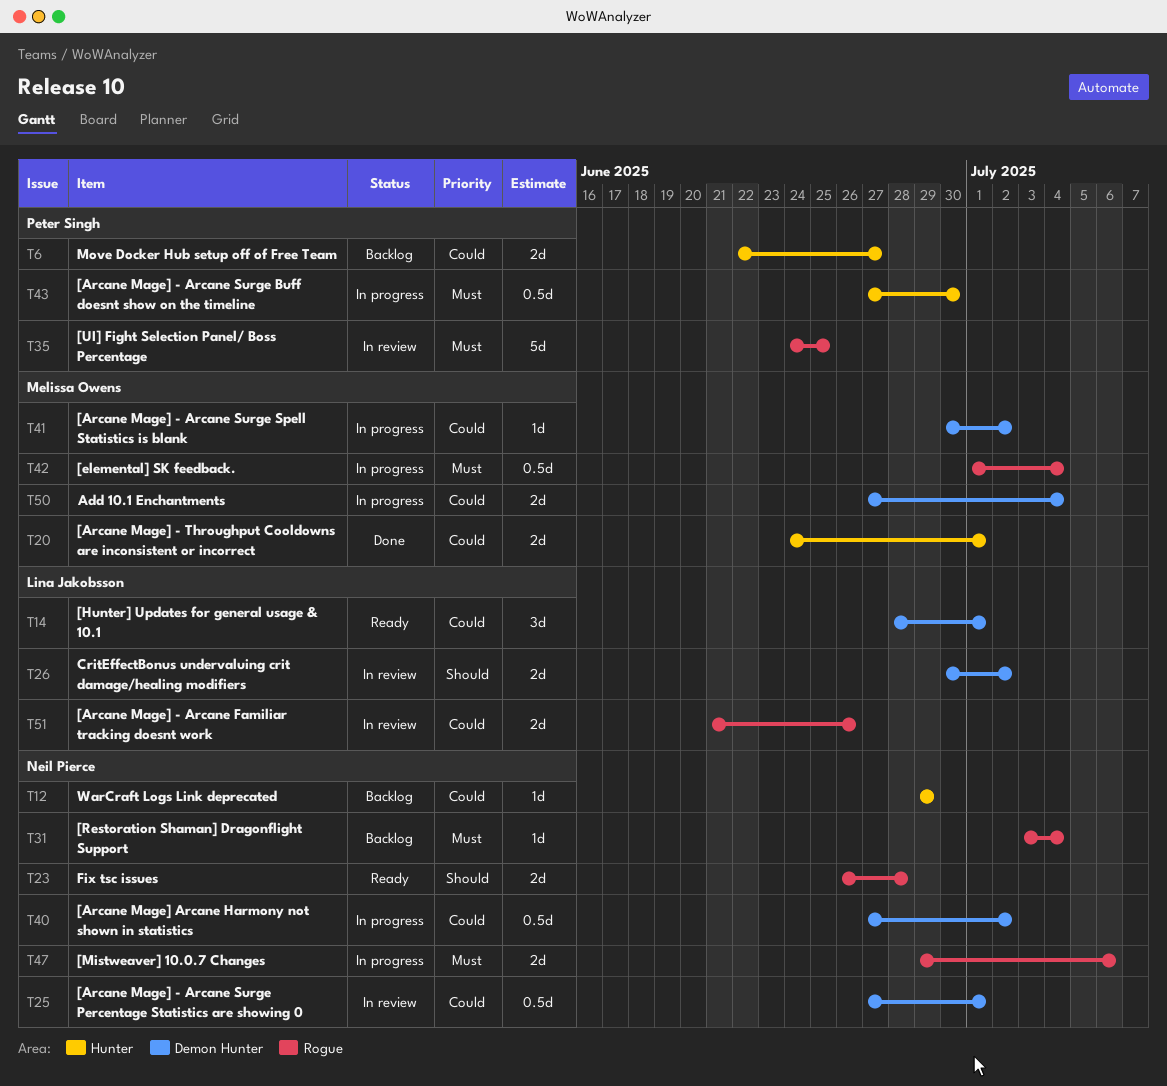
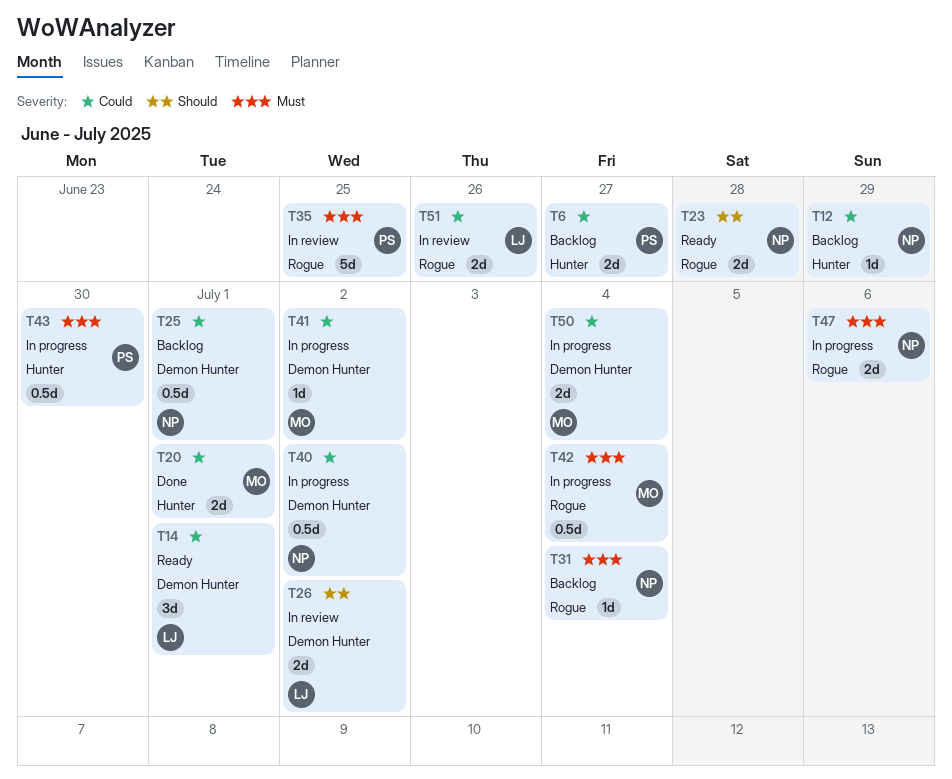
T25, status: In review -> Backlog

